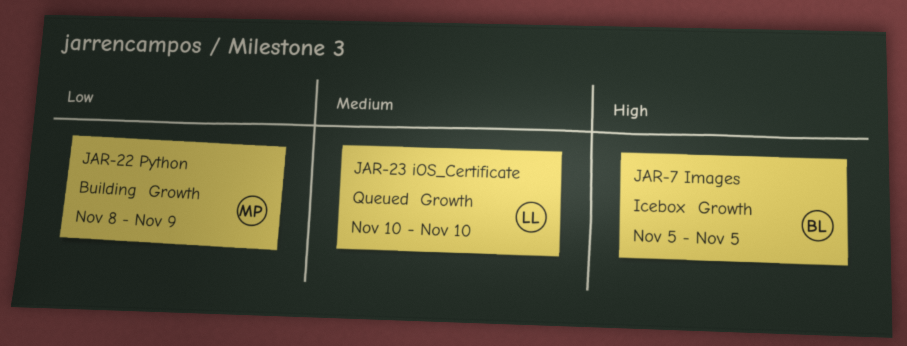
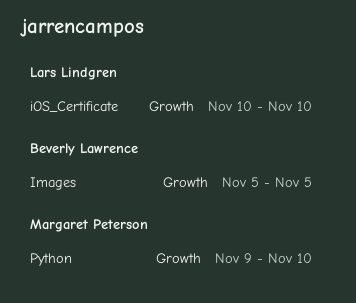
Python, start: Nov 8 -> Nov 9
Python, due: Nov 9 -> Nov 10

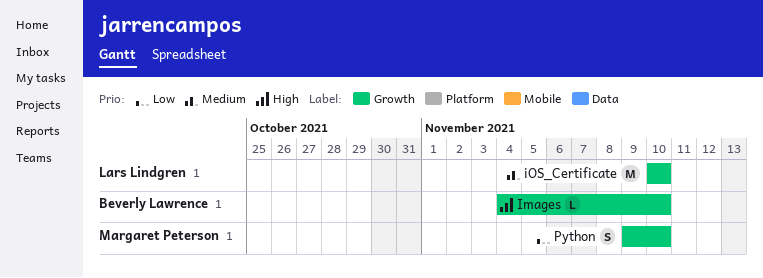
Images, start: Nov 5 -> Nov 4
Images, due: Nov 5 -> Nov 10

